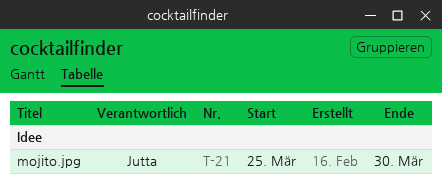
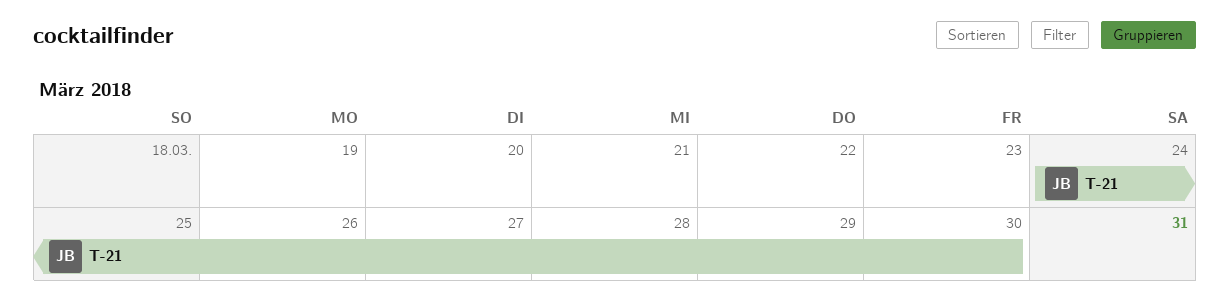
T-21, start: Mar 25 -> Mar 24

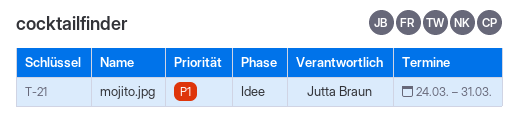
T-21, due: Mar 30 -> Mar 31

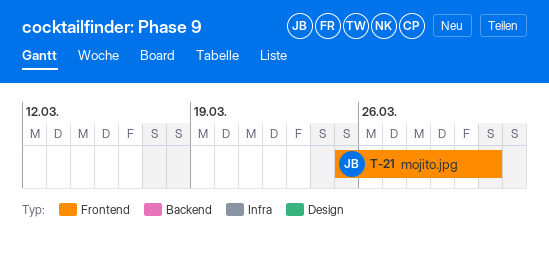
T-21, start: Mar 24 -> Mar 25

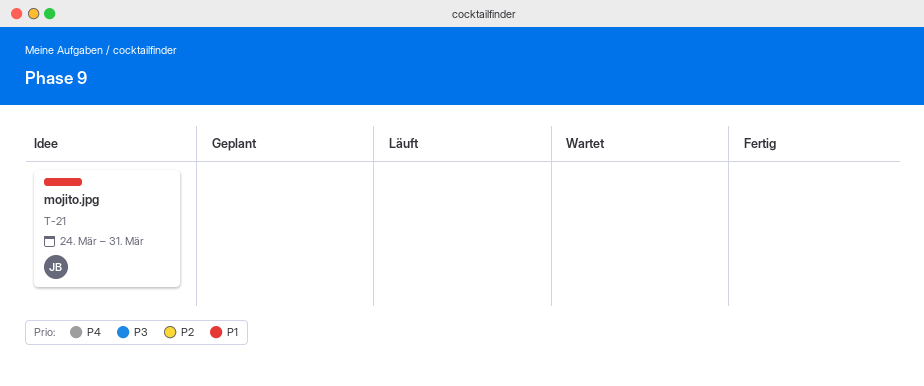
T-21, start: Mar 25 -> Mar 24

